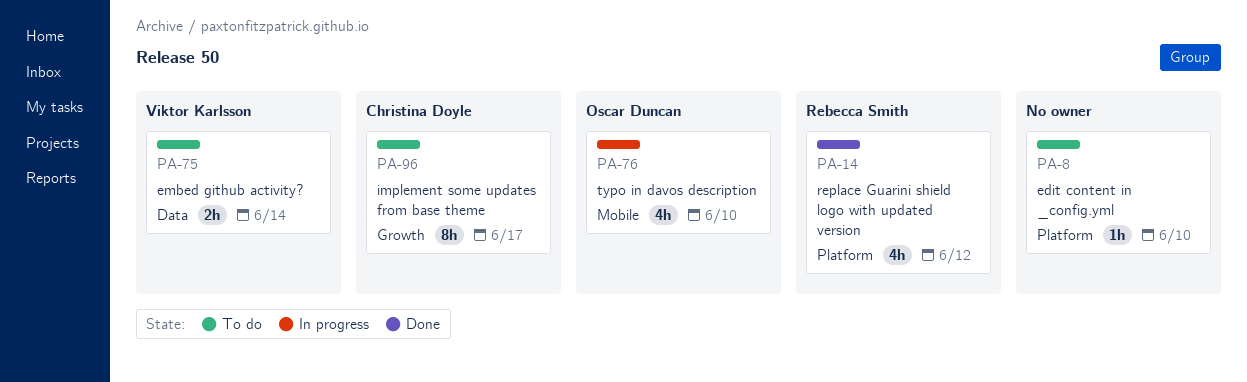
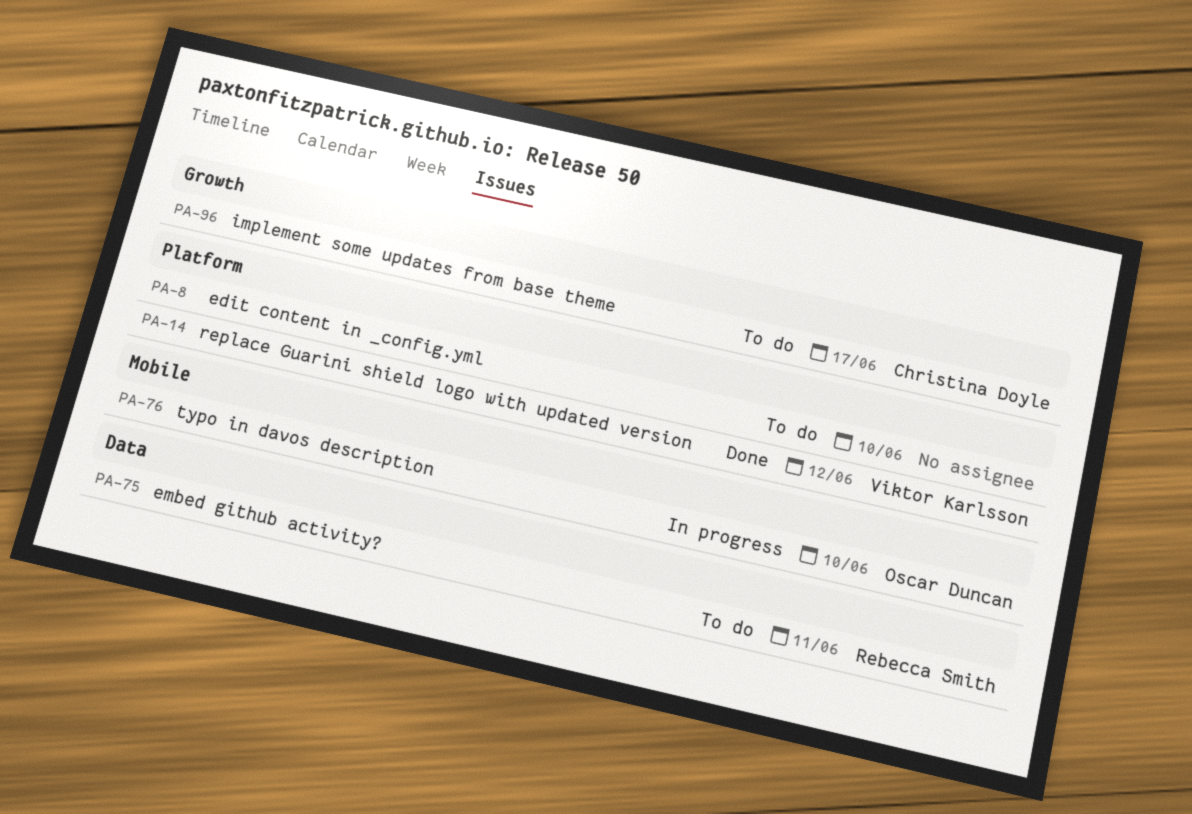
PA-14, owner: Rebecca Smith -> Viktor Karlsson
PA-75, owner: Viktor Karlsson -> Rebecca Smith
PA-75, due: Jun 14 -> Jun 11

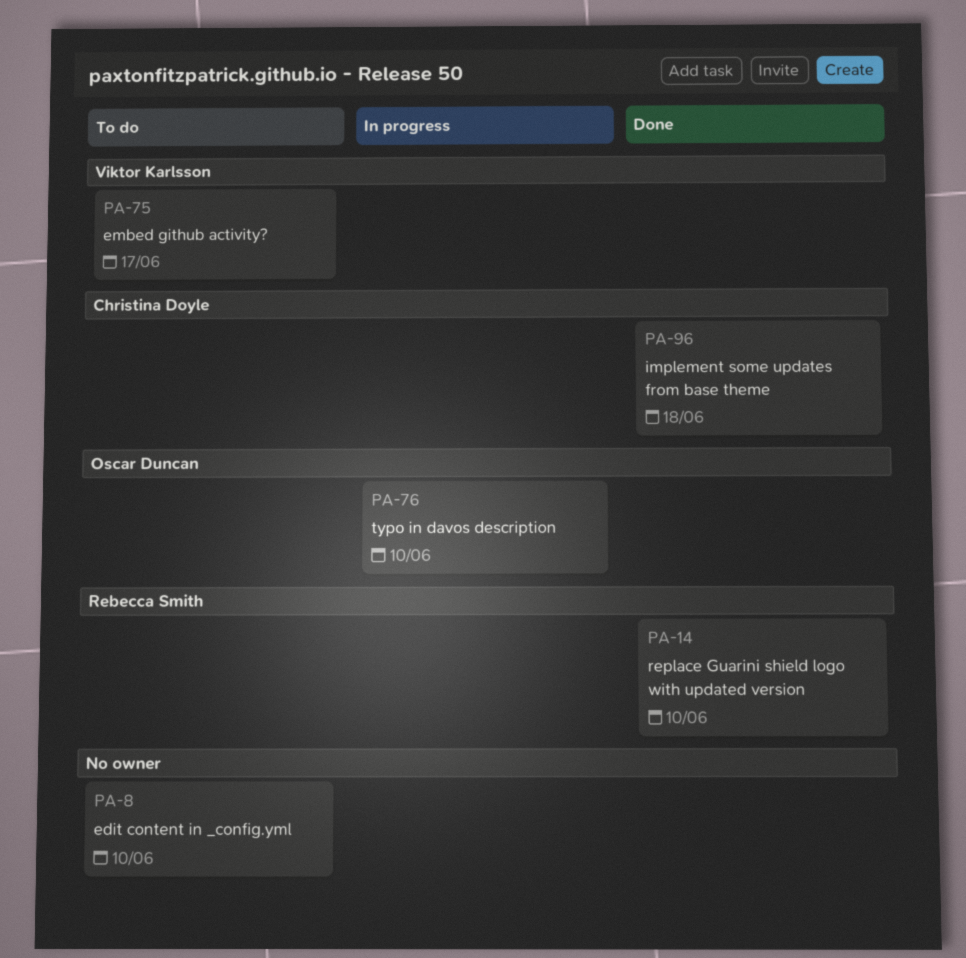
PA-14, owner: Viktor Karlsson -> Rebecca Smith
PA-14, due: Jun 12 -> Jun 10
PA-75, owner: Rebecca Smith -> Viktor Karlsson
PA-75, due: Jun 11 -> Jun 17
PA-96, status: To do -> Done
PA-96, due: Jun 17 -> Jun 18

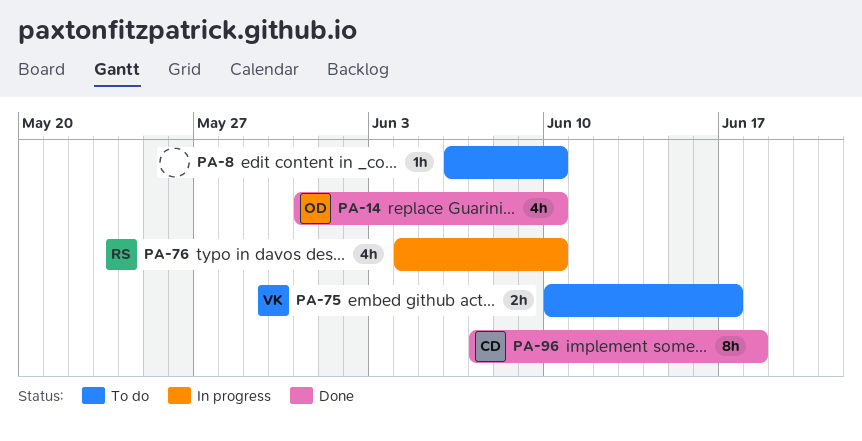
PA-14, owner: Rebecca Smith -> Oscar Duncan
PA-76, owner: Oscar Duncan -> Rebecca Smith

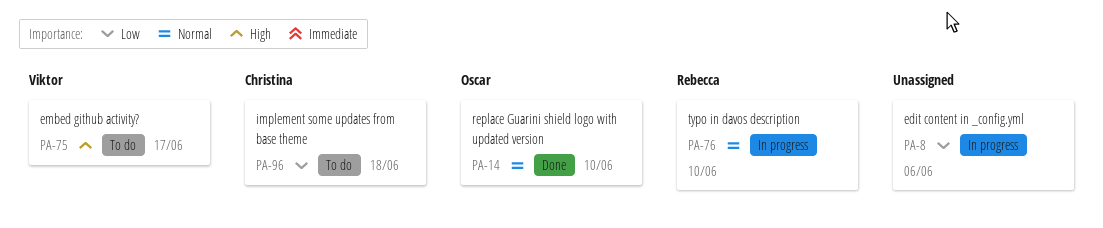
PA-8, status: To do -> In progress
PA-8, due: Jun 10 -> Jun 6
PA-96, status: Done -> To do

